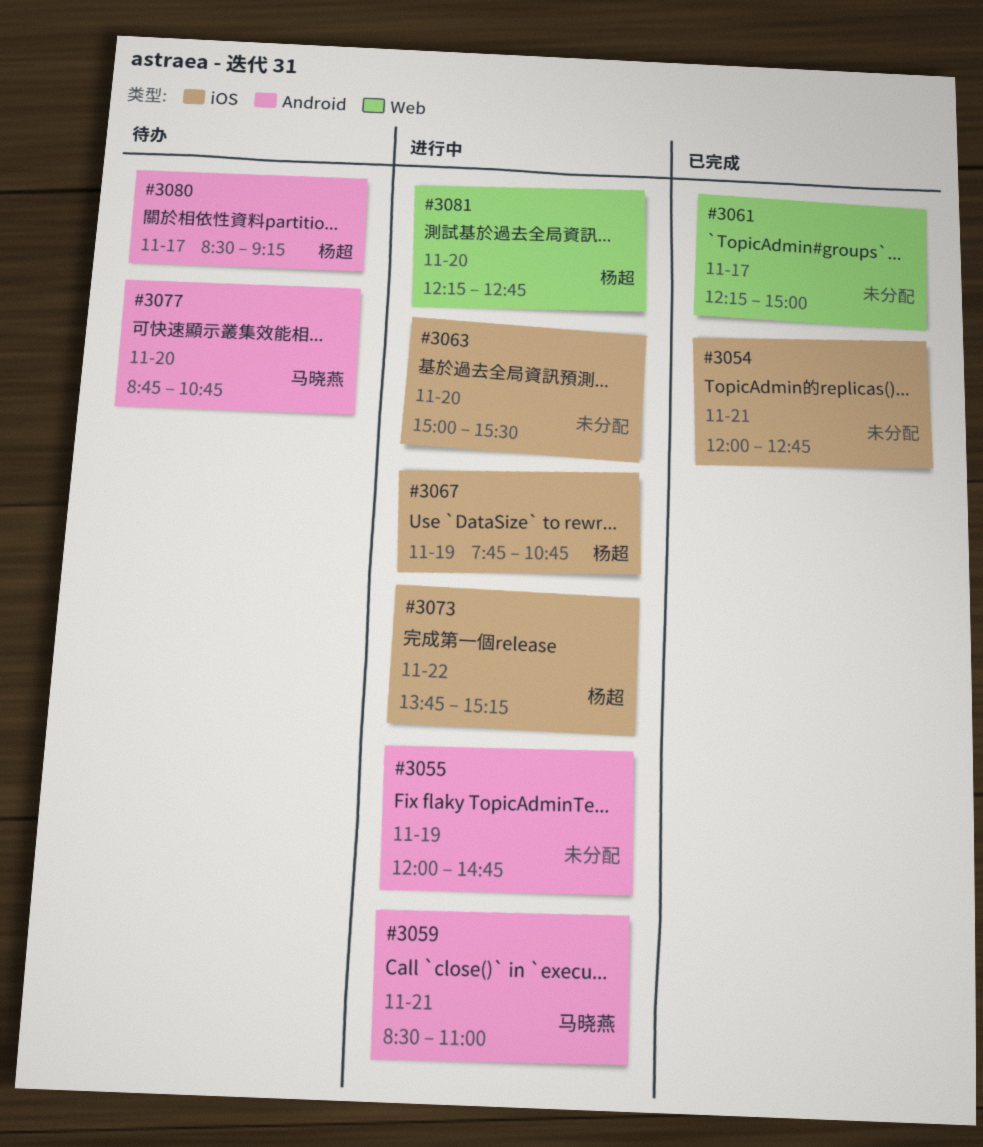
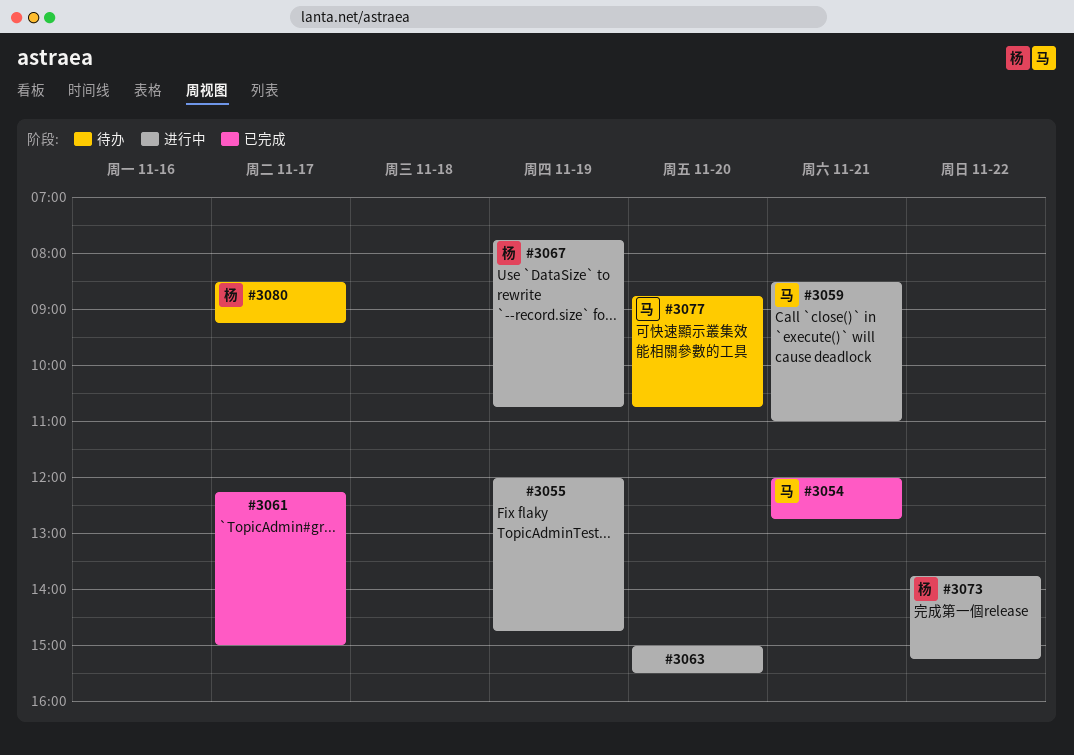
#3054, owner: none -> 马晓燕
#3081: present -> none

